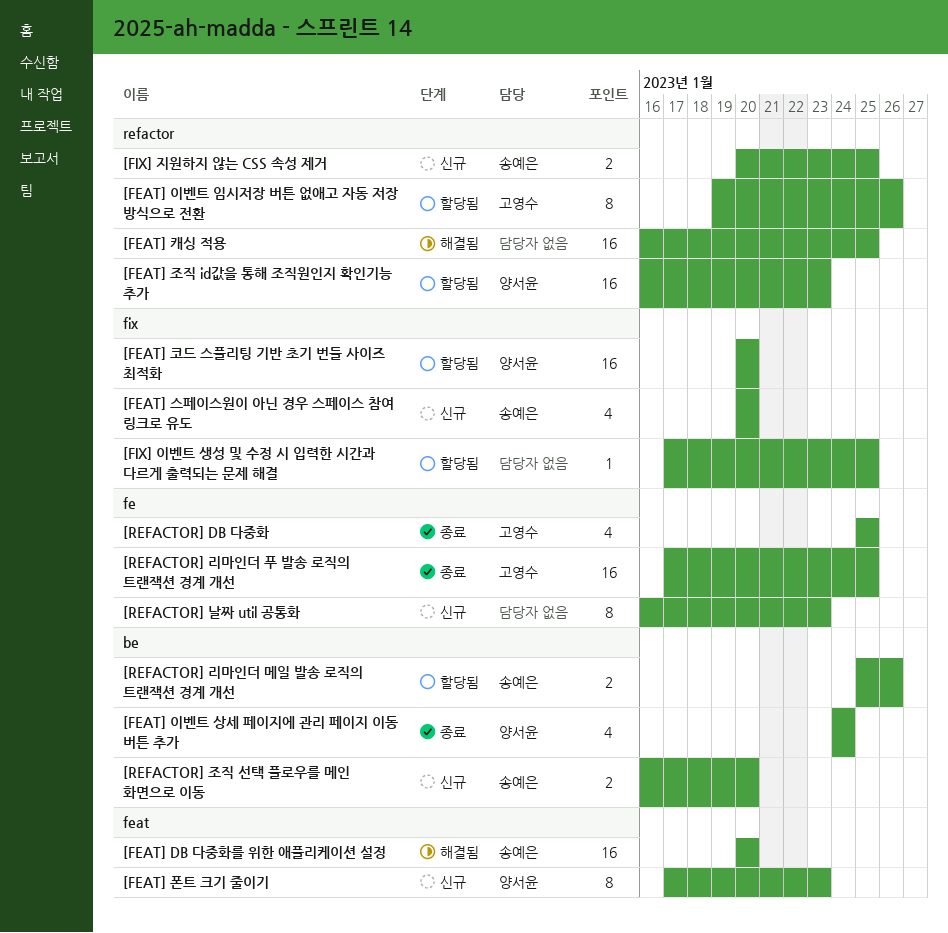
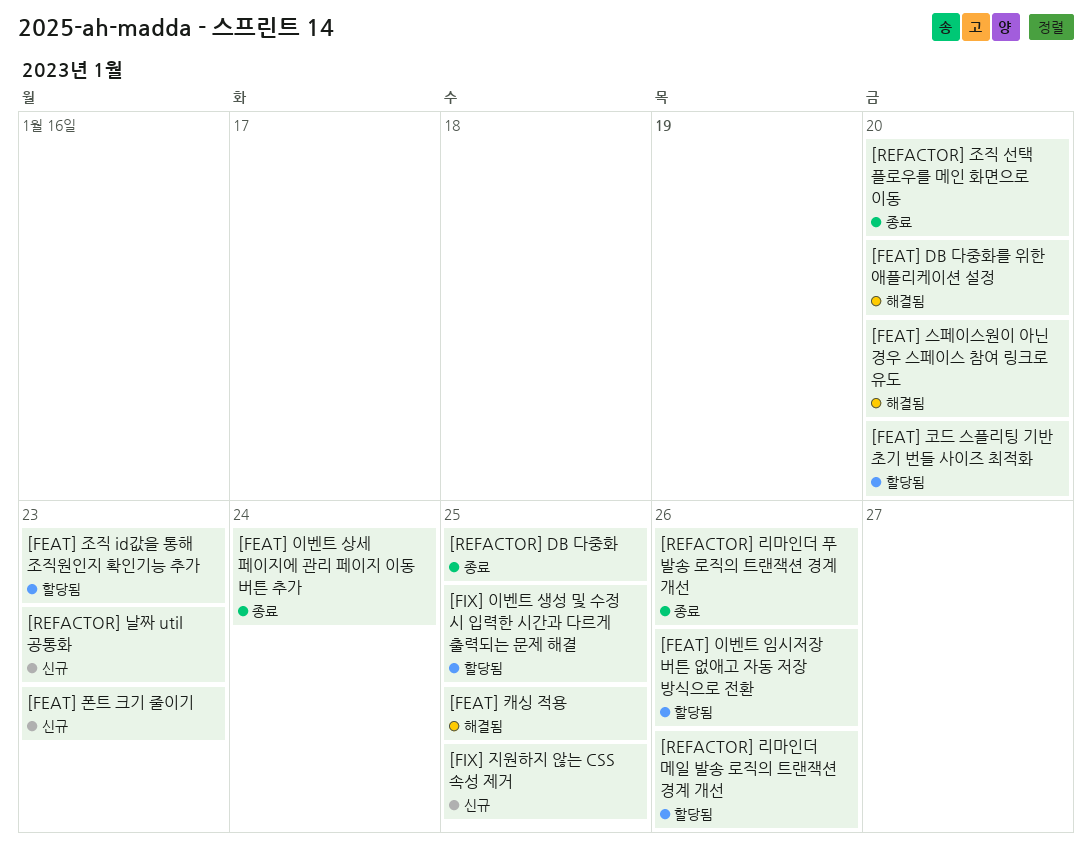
[FEAT] 스페이스원이 아닌 경우 스페이스 참여 링크로 유도, status: 신규 -> 해결됨
[REFACTOR] 리마인더 푸 발송 로직의 트랜잭션 경계 개선, due: Jan 25 -> Jan 26
[REFACTOR] 조직 선택 플로우를 메인 화면으로 이동, status: 신규 -> 종료

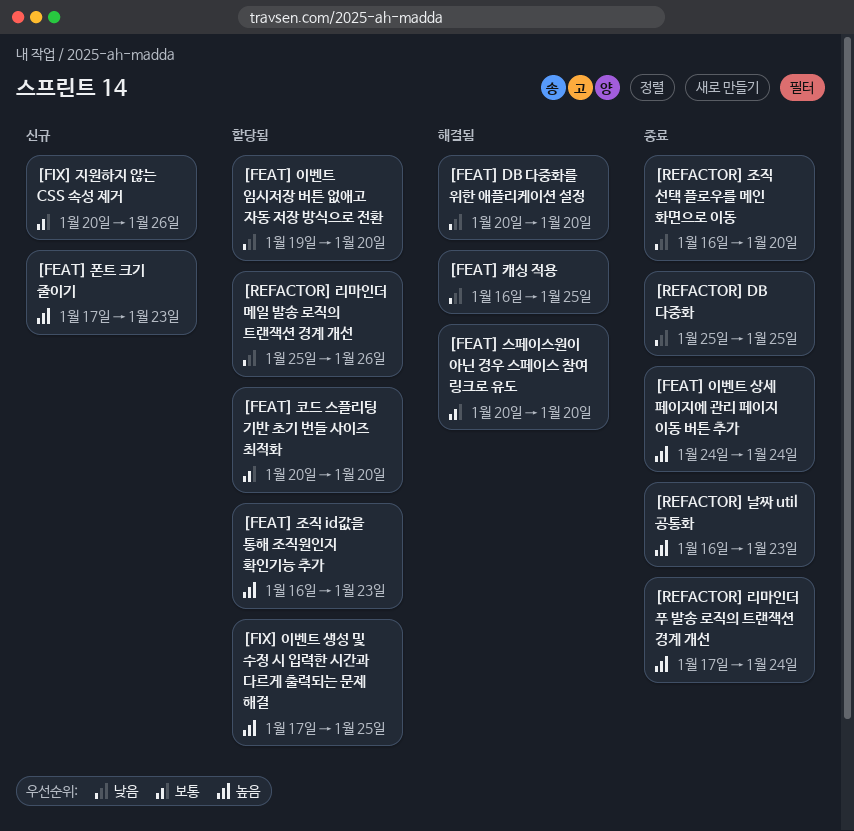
[FEAT] 이벤트 임시저장 버튼 없애고 자동 저장 방식으로 전환, due: Jan 26 -> Jan 20
[FIX] 지원하지 않는 CSS 속성 제거, due: Jan 25 -> Jan 26
[REFACTOR] 날짜 util 공통화, status: 신규 -> 종료
[REFACTOR] 리마인더 푸 발송 로직의 트랜잭션 경계 개선, due: Jan 26 -> Jan 24

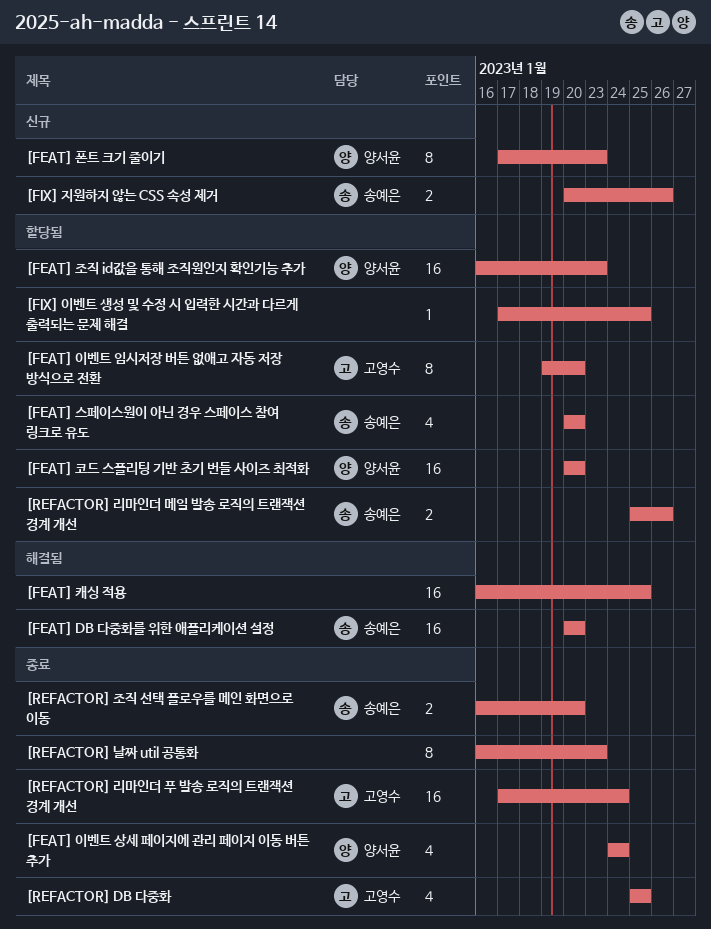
[FEAT] 스페이스원이 아닌 경우 스페이스 참여 링크로 유도, status: 해결됨 -> 할당됨

